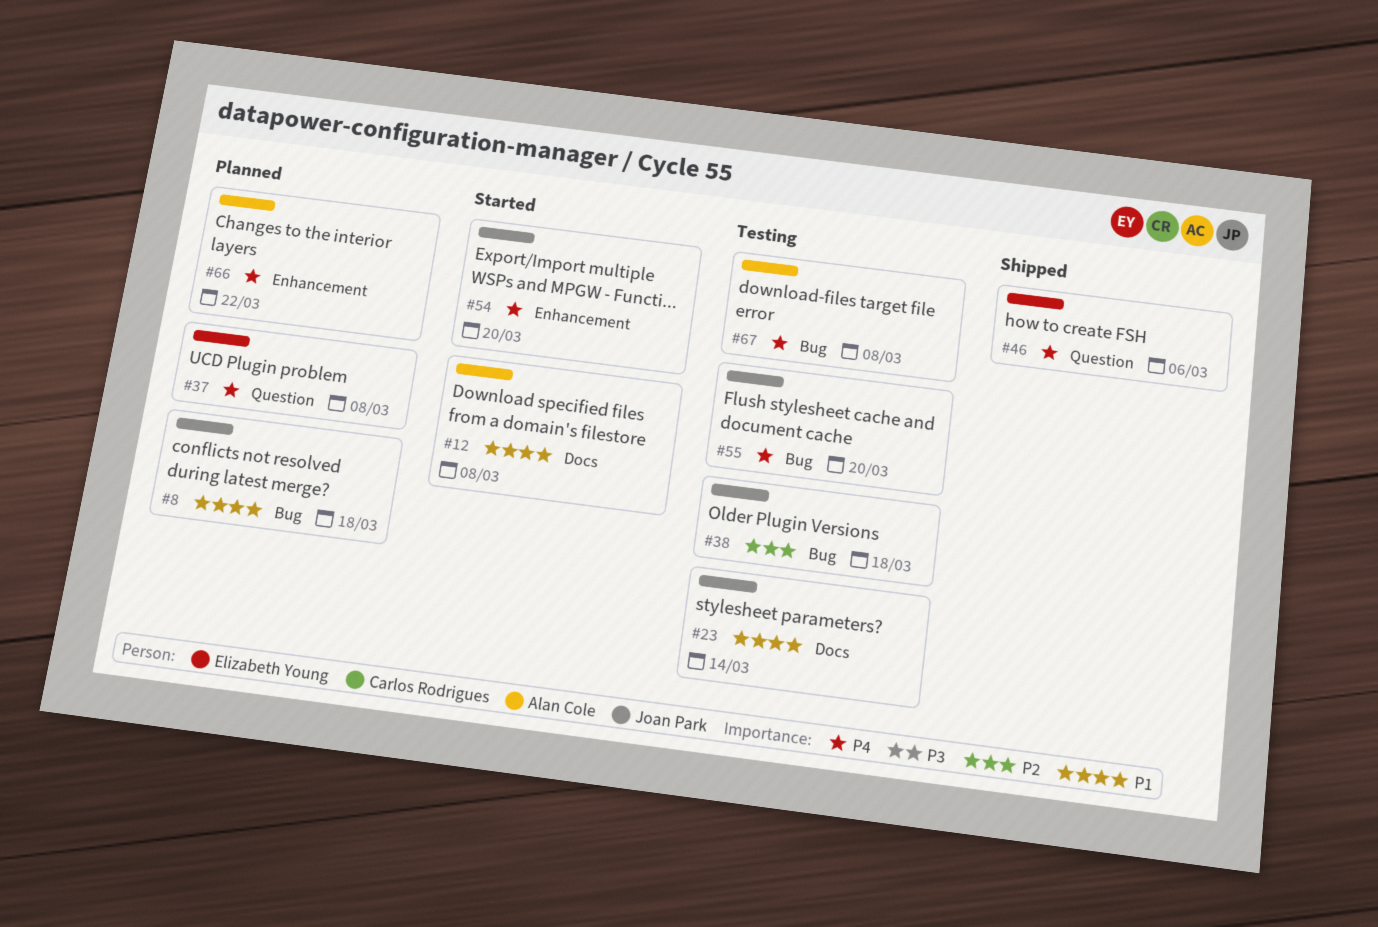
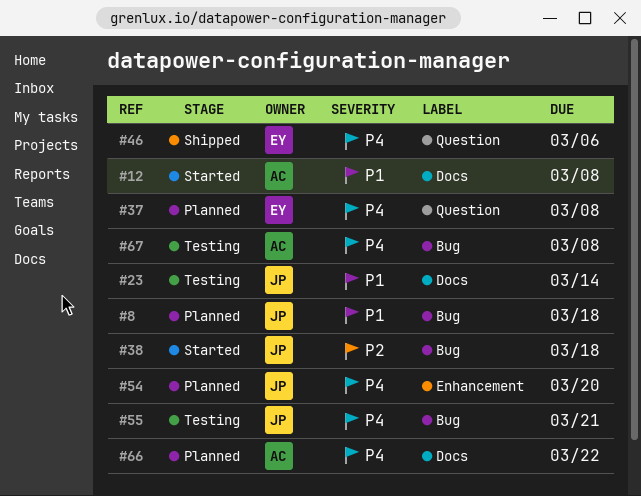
#38, status: Testing -> Started
#54, status: Started -> Planned
#55, due: Mar 20 -> Mar 21
#66, label: Enhancement -> Docs

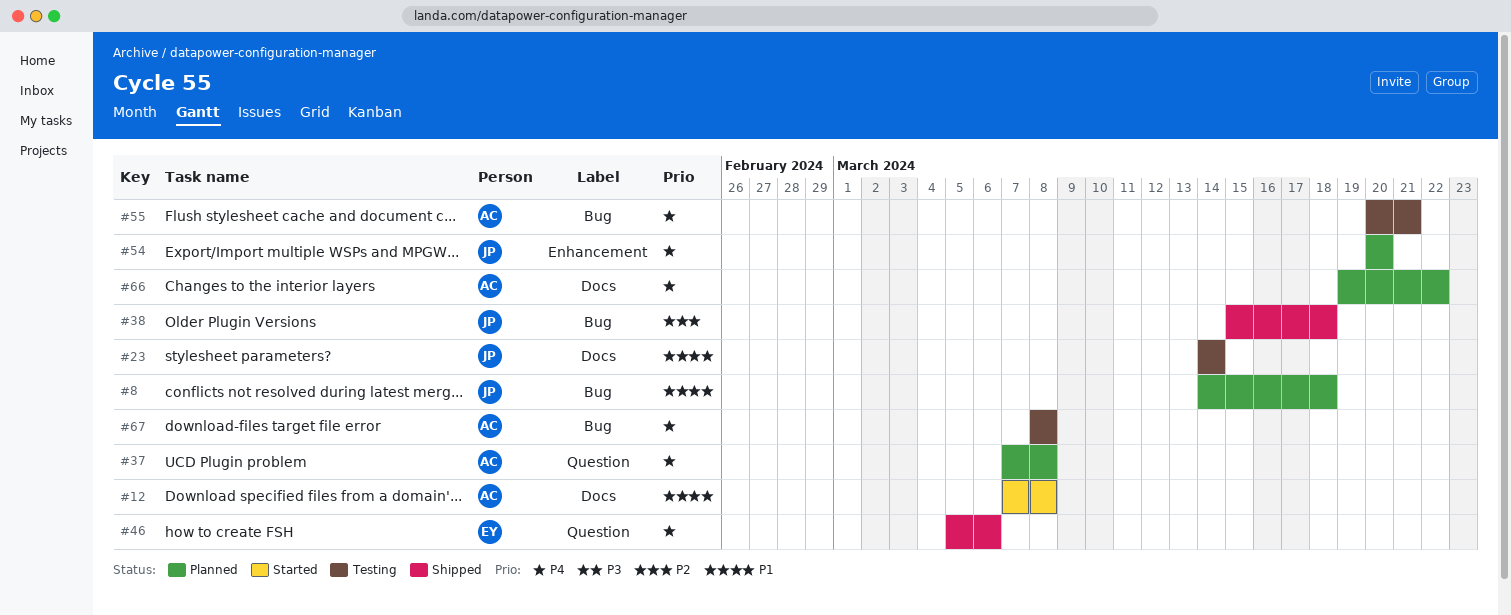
#37, owner: EY -> AC
#38, status: Started -> Shipped
#55, owner: JP -> AC

